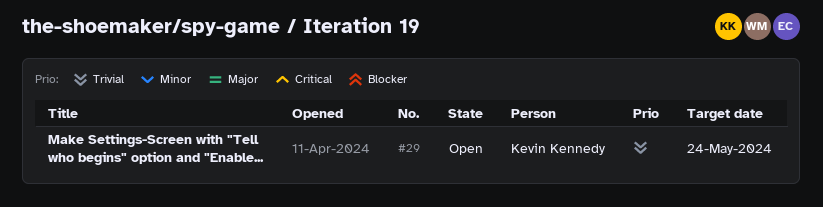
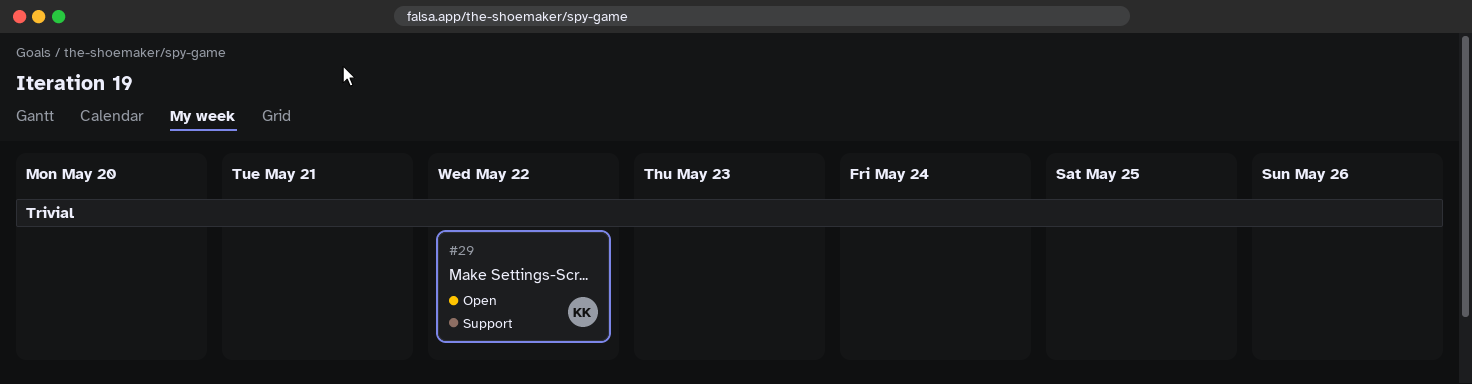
#29, due: May 24 -> May 22

